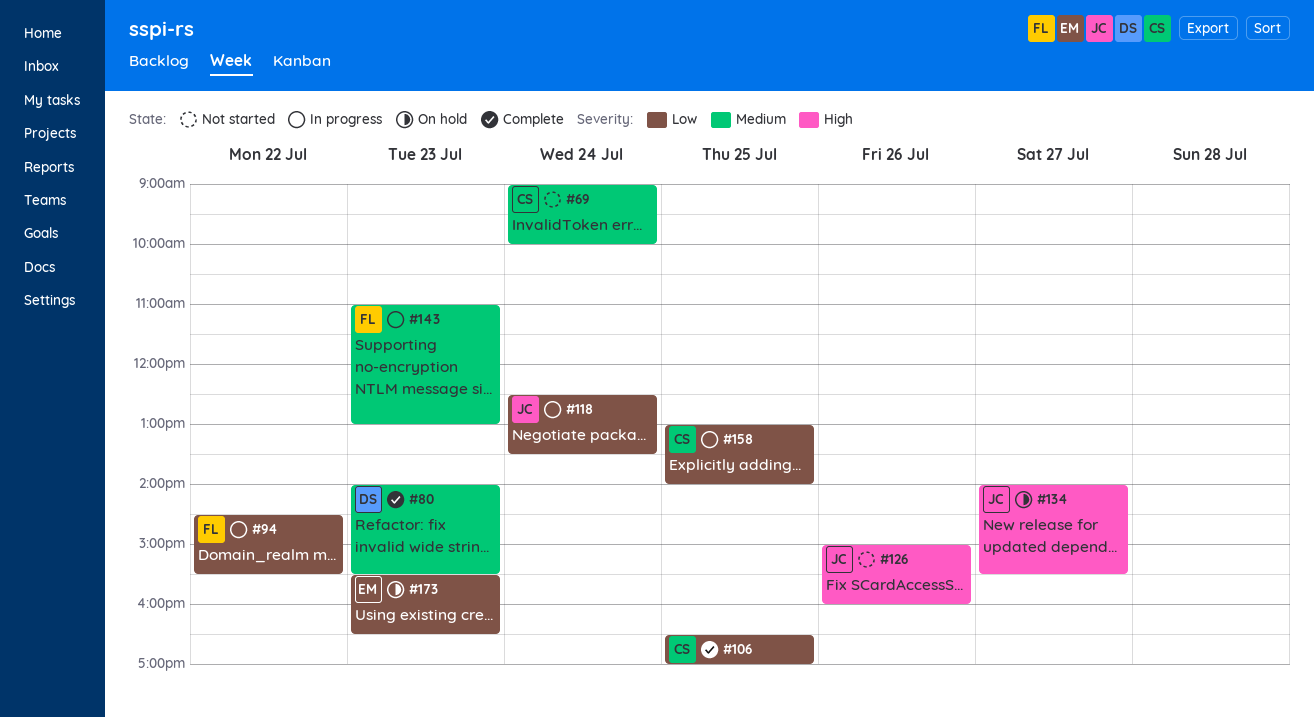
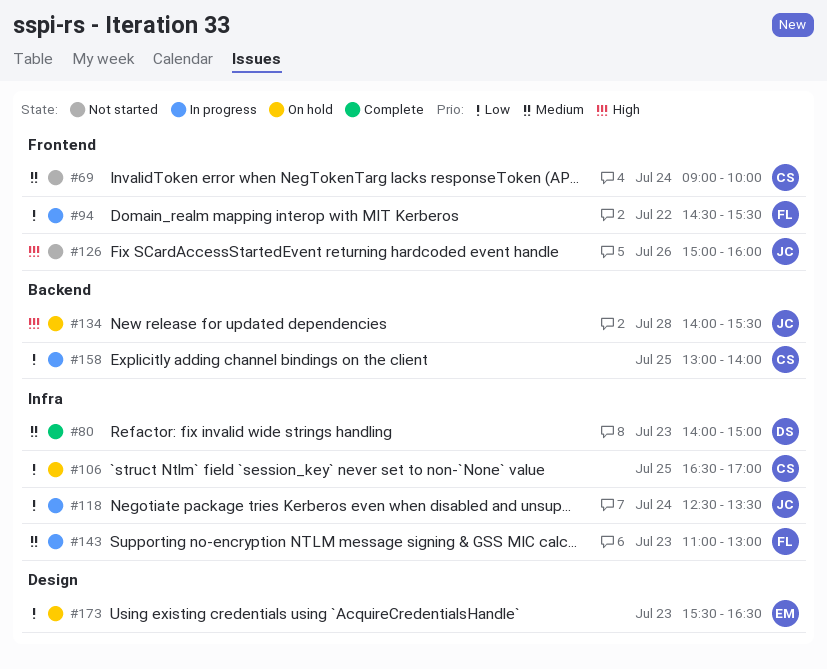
#80, ends: 15:30 -> 15:00
#106, status: Complete -> On hold
#134, day: Jul 27 -> Jul 28

